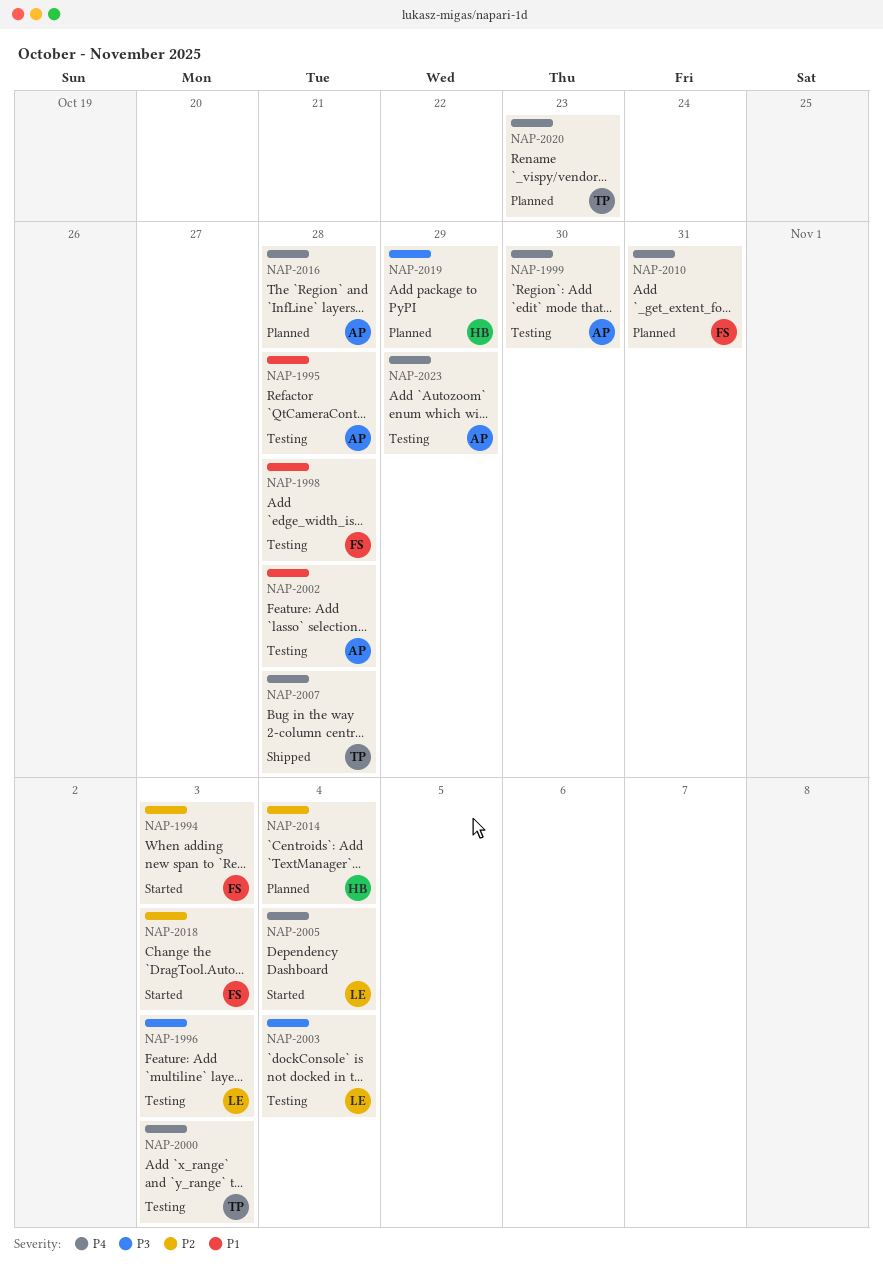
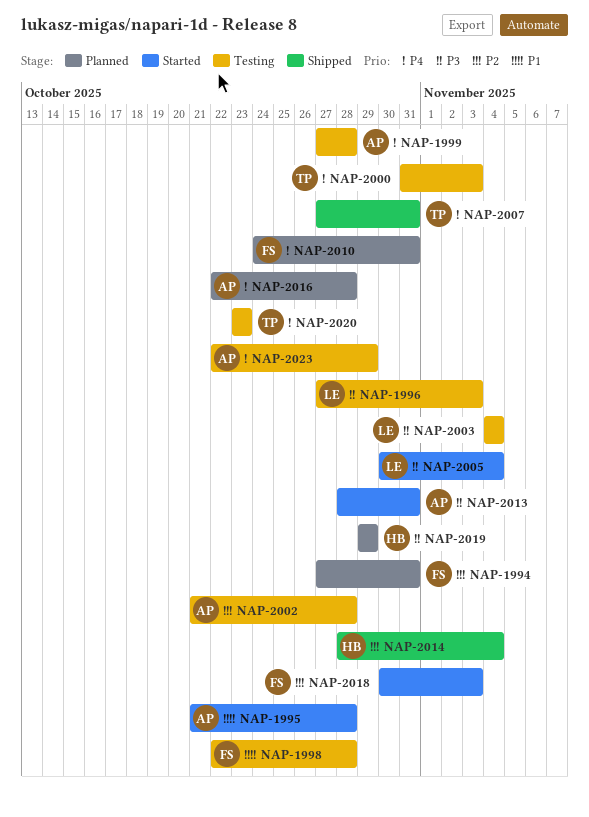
NAP-1994, status: Started -> Planned
NAP-1994, due: Nov 3 -> Oct 31
NAP-1995, status: Testing -> Started
NAP-1999, due: Oct 30 -> Oct 28
NAP-2002, priority: P1 -> P2
NAP-2005, priority: P4 -> P3
NAP-2007, due: Oct 28 -> Oct 31
NAP-2013: none -> present
NAP-2014, status: Planned -> Shipped
NAP-2020, status: Planned -> Testing

